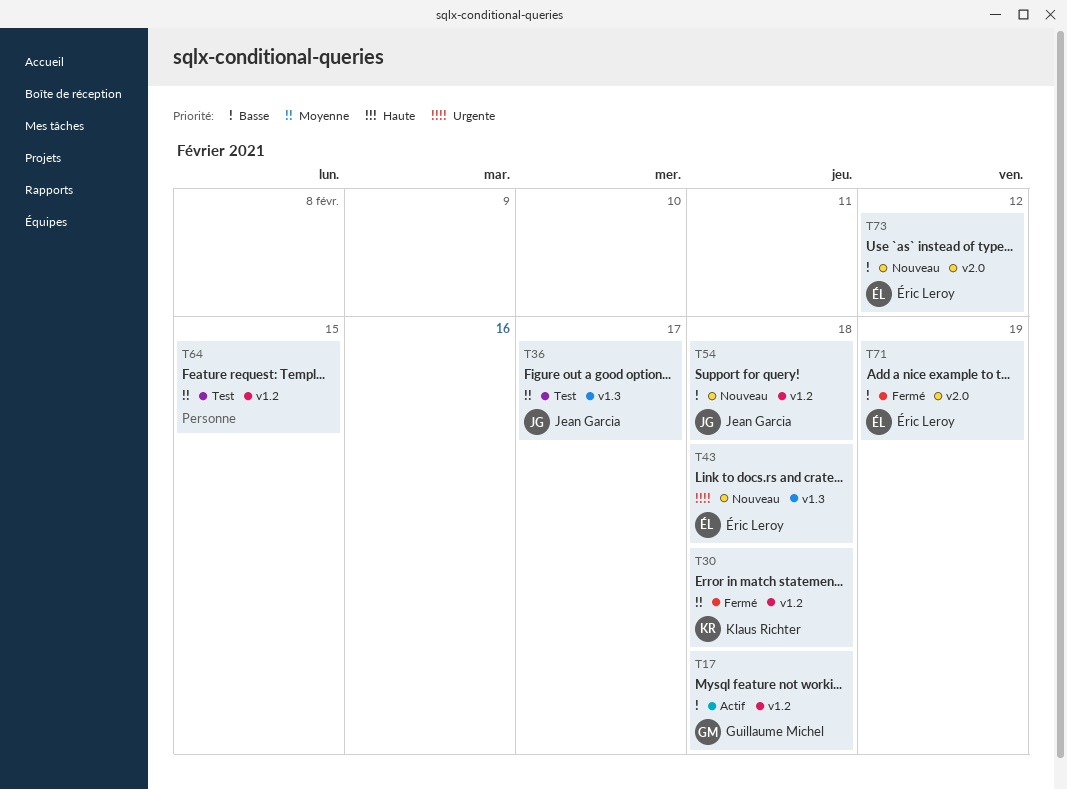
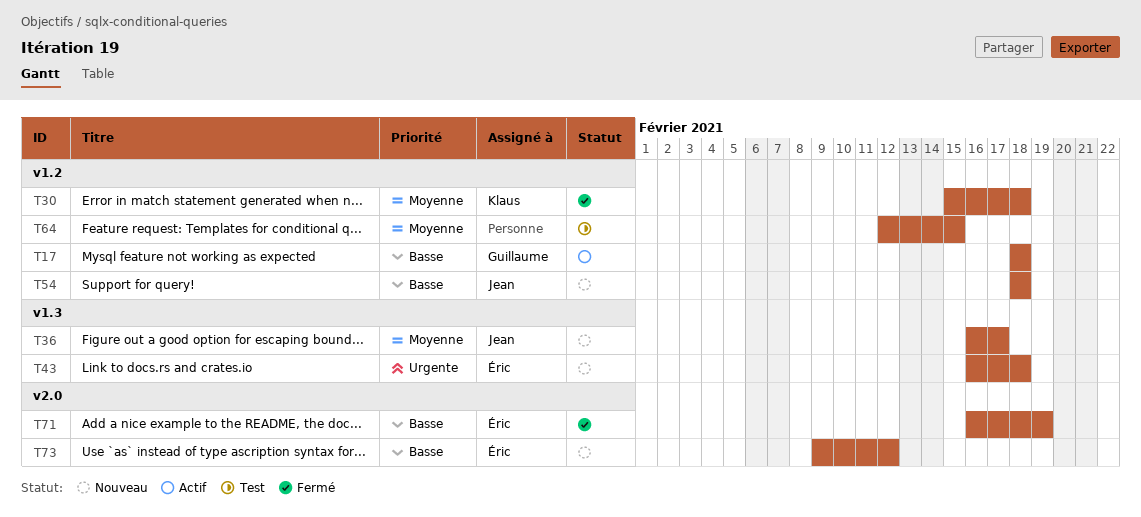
T36, status: Test -> Nouveau

